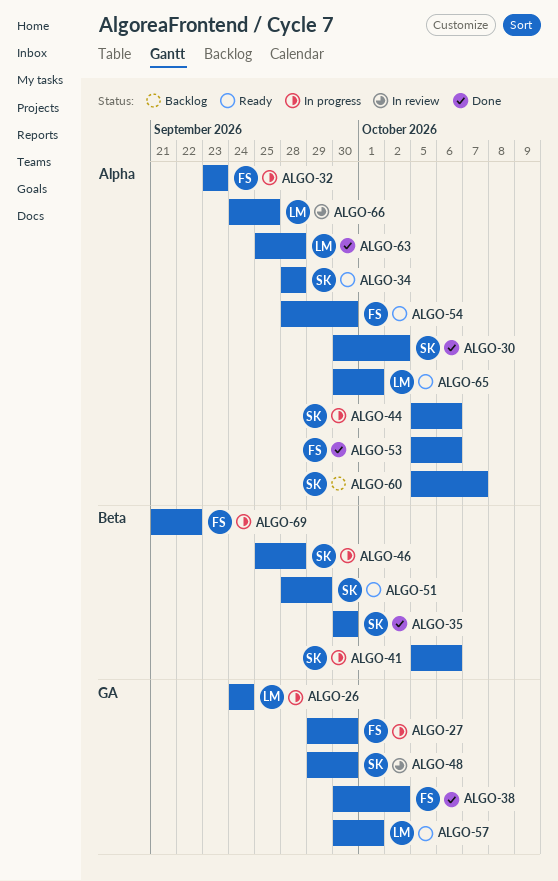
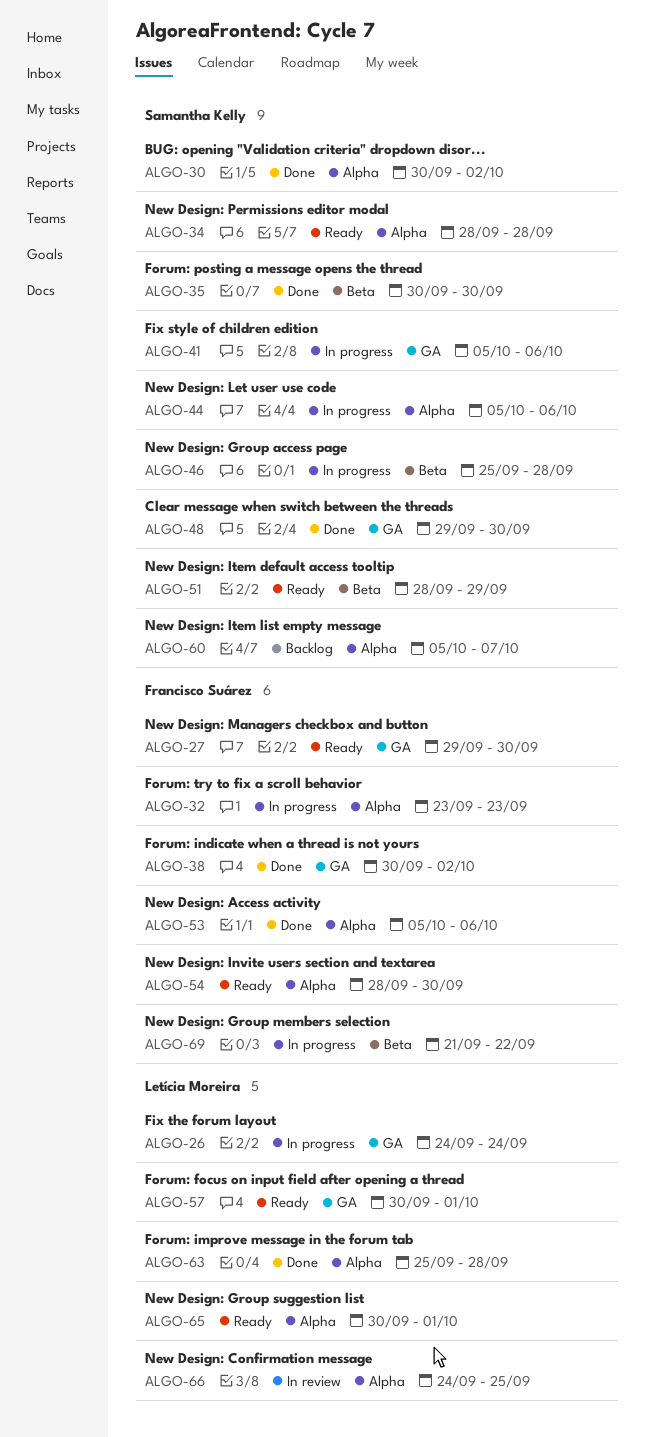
ALGO-27, status: In progress -> Ready
ALGO-41, label: Beta -> GA
ALGO-48, status: In review -> Done

